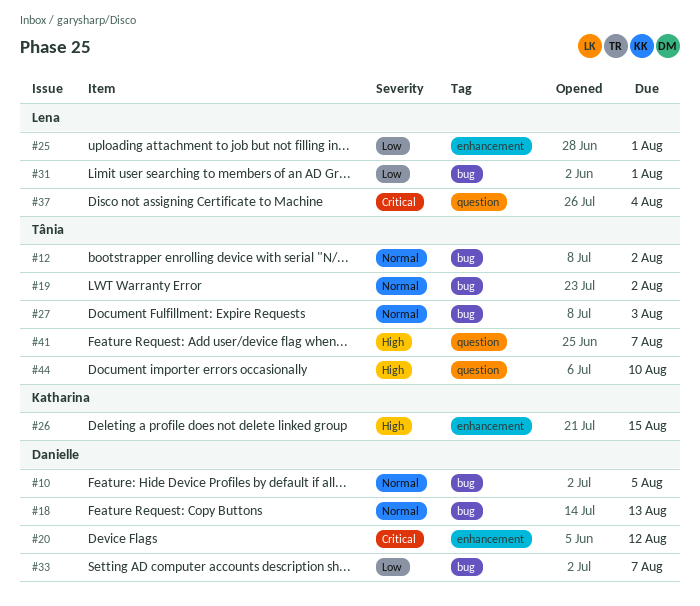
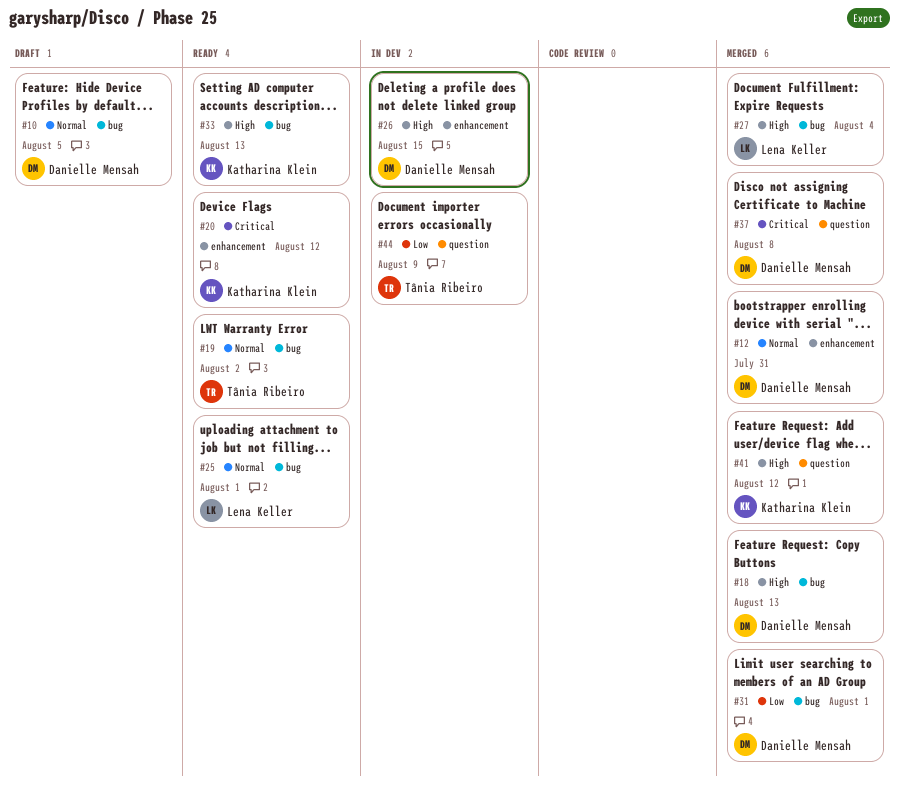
#12, owner: Tânia Ribeiro -> Danielle Mensah
#12, label: bug -> enhancement
#12, due: Aug 2 -> Jul 31
#18, priority: Normal -> High
#20, owner: Danielle Mensah -> Katharina Klein
#25, priority: Low -> Normal
#25, label: enhancement -> bug
#26, owner: Katharina Klein -> Danielle Mensah
#27, owner: Tânia Ribeiro -> Lena Keller
#27, priority: Normal -> High
#27, due: Aug 3 -> Aug 4
#31, owner: Lena Keller -> Danielle Mensah
#33, owner: Danielle Mensah -> Katharina Klein
#33, priority: Low -> High
#33, due: Aug 7 -> Aug 13
#37, owner: Lena Keller -> Danielle Mensah
#37, due: Aug 4 -> Aug 8
#41, owner: Tânia Ribeiro -> Katharina Klein
#41, due: Aug 7 -> Aug 12
#44, priority: High -> Low
#44, due: Aug 10 -> Aug 9

